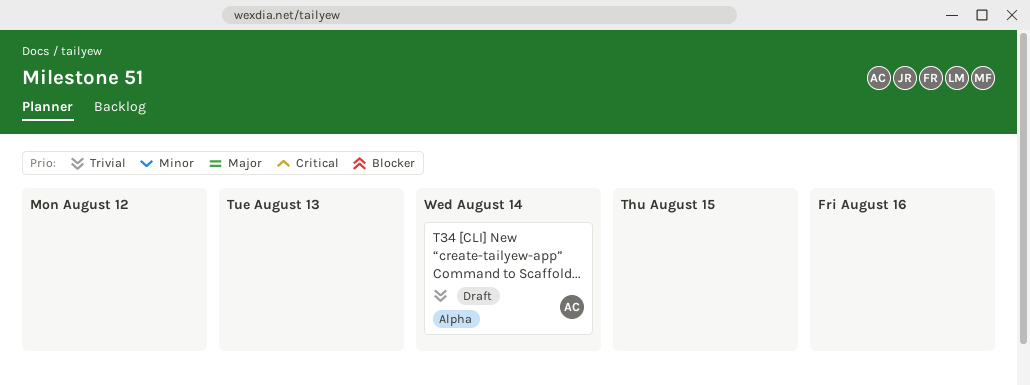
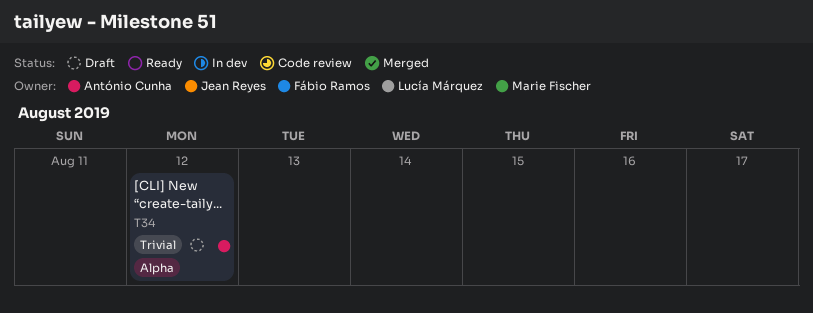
T34, due: Aug 14 -> Aug 12

